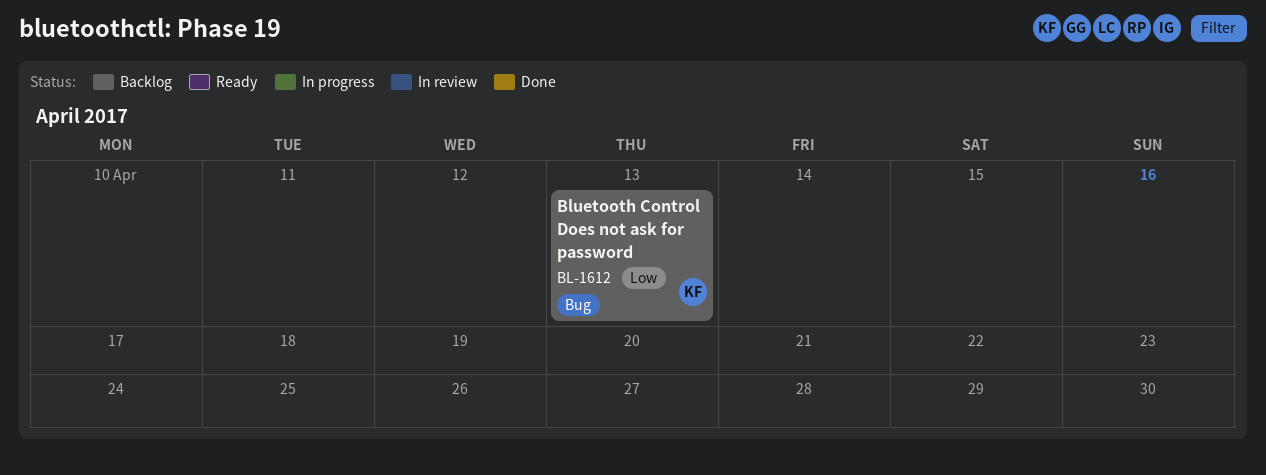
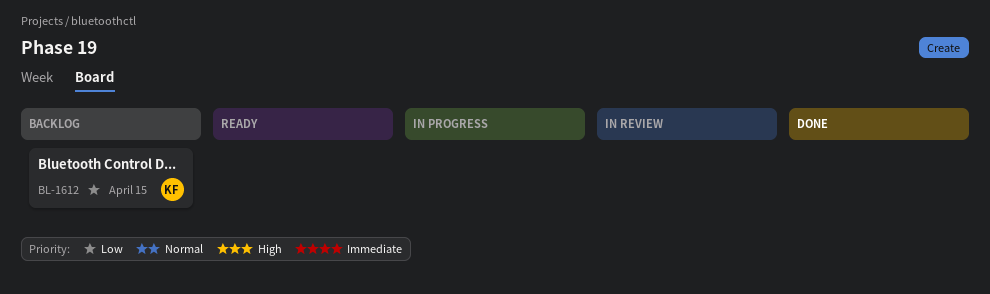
BL-1612, due: Apr 13 -> Apr 15

